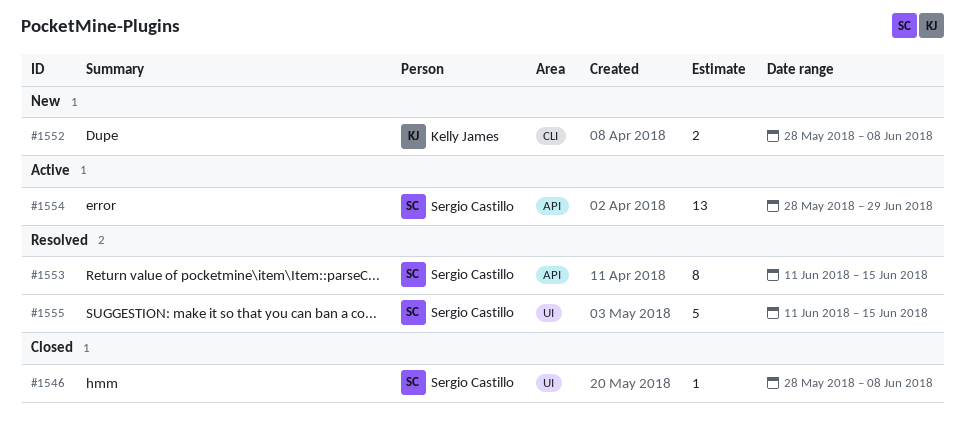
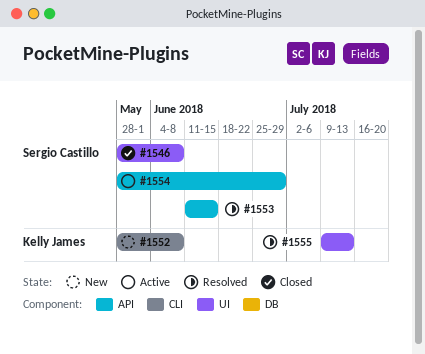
#1555, owner: Sergio Castillo -> Kelly James
#1555, start: Jun 11 -> Jul 9
#1555, due: Jun 15 -> Jul 13

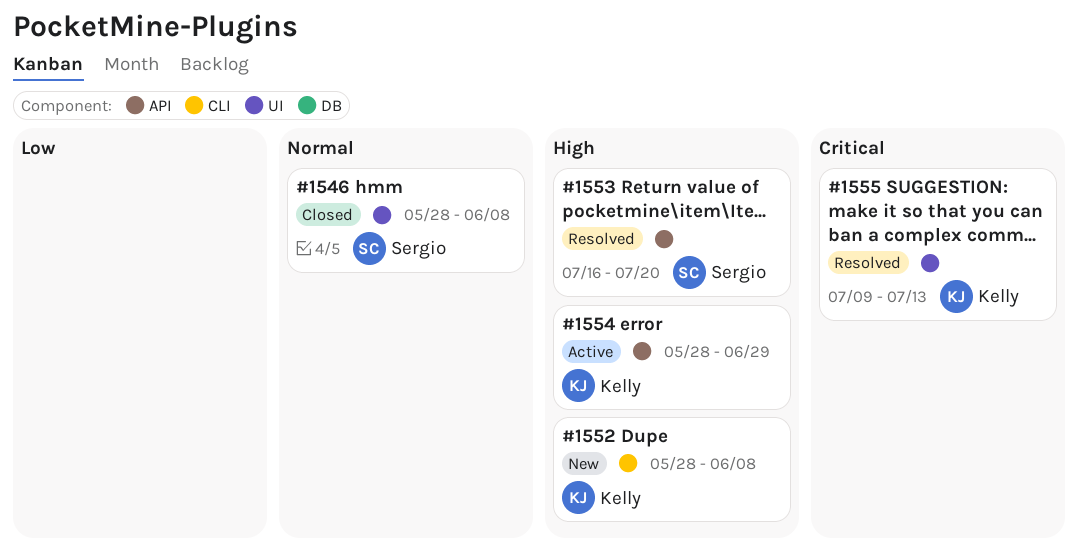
#1553, start: Jun 11 -> Jul 16
#1553, due: Jun 15 -> Jul 20
#1554, owner: Sergio Castillo -> Kelly James

